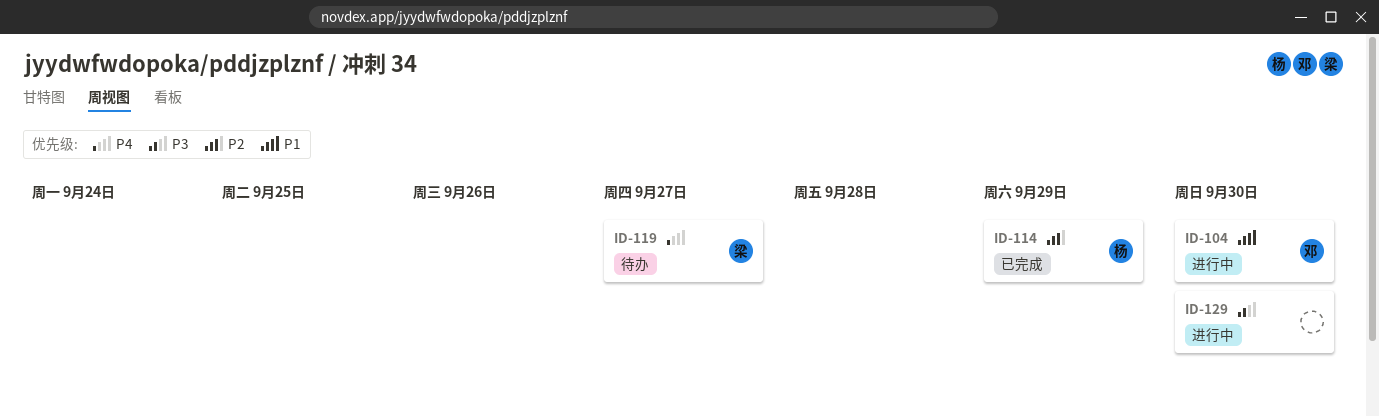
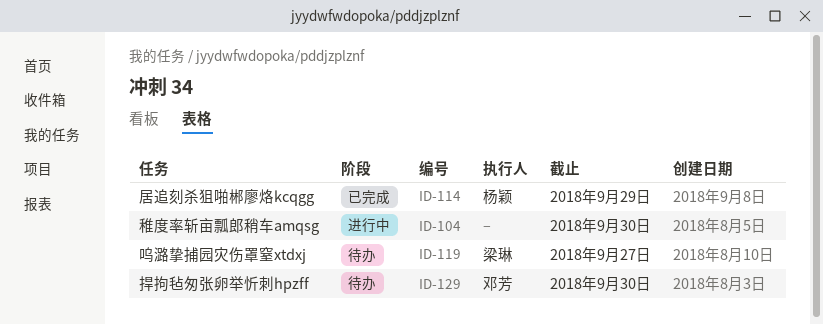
ID-104, owner: 邓芳 -> none
ID-129, status: 进行中 -> 待办
ID-129, owner: none -> 邓芳

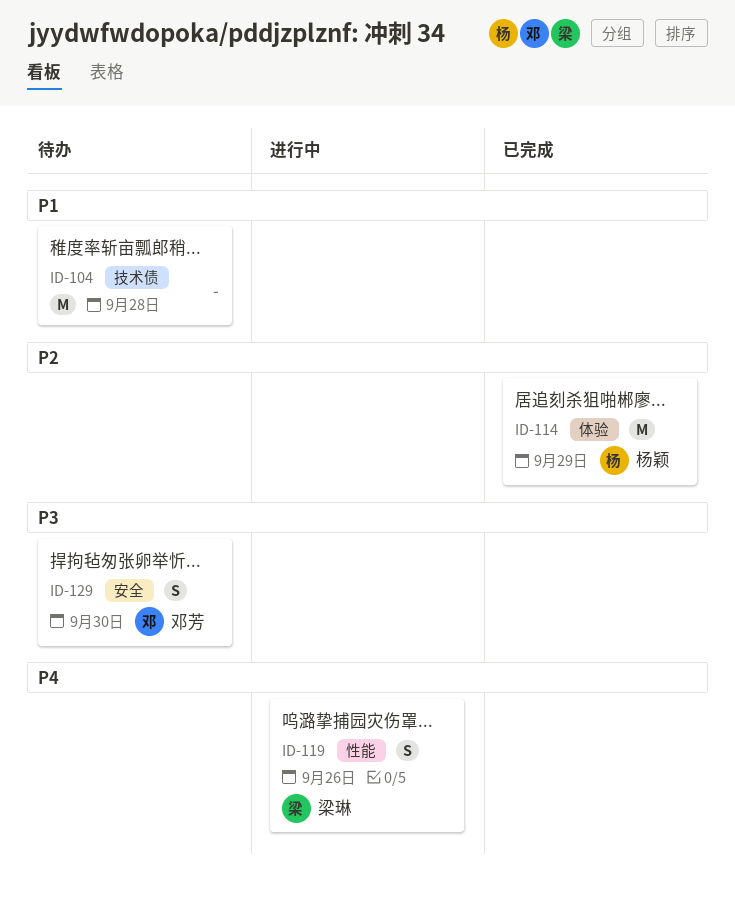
ID-104, status: 进行中 -> 待办
ID-104, due: Sep 30 -> Sep 28
ID-119, status: 待办 -> 进行中
ID-119, due: Sep 27 -> Sep 26

